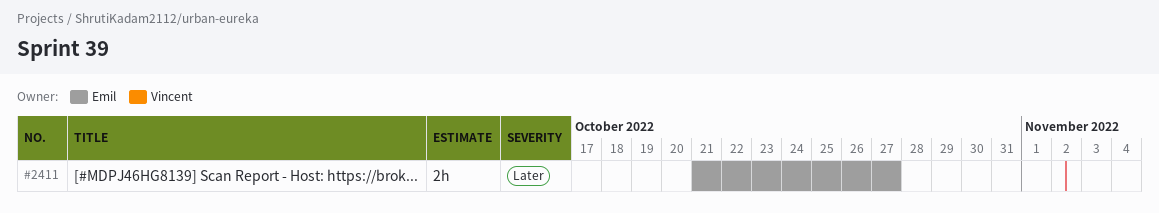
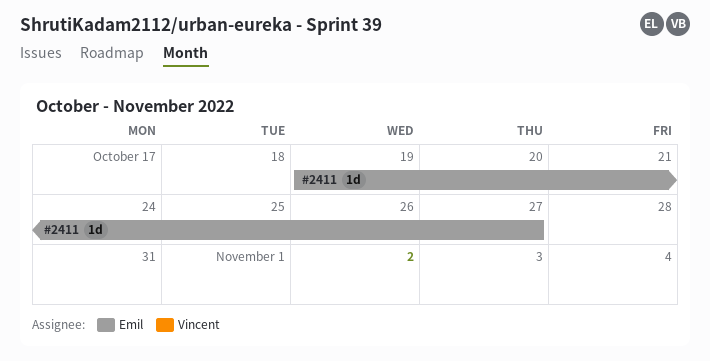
#2411, estimate: 2h -> 1d
#2411, start: Oct 21 -> Oct 19

